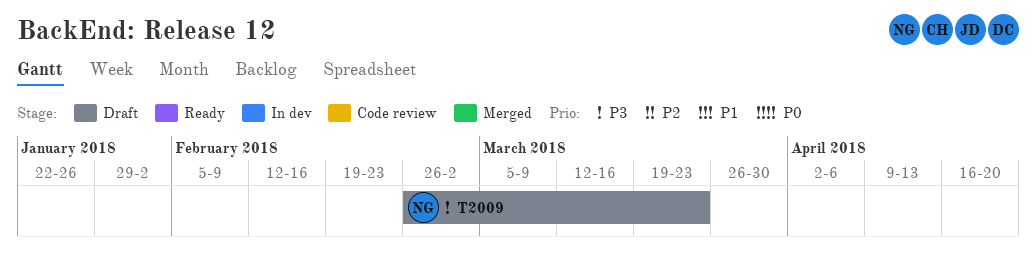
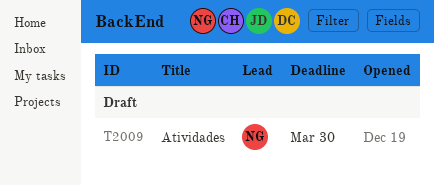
T2009, due: Mar 23 -> Mar 30

